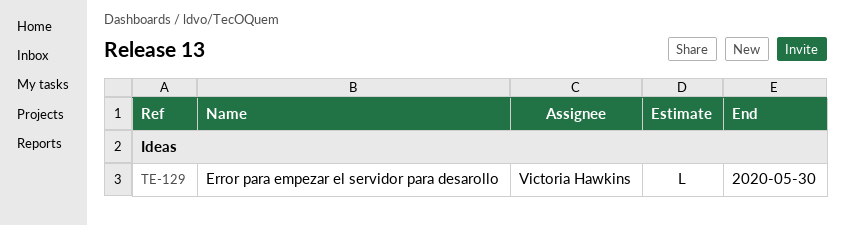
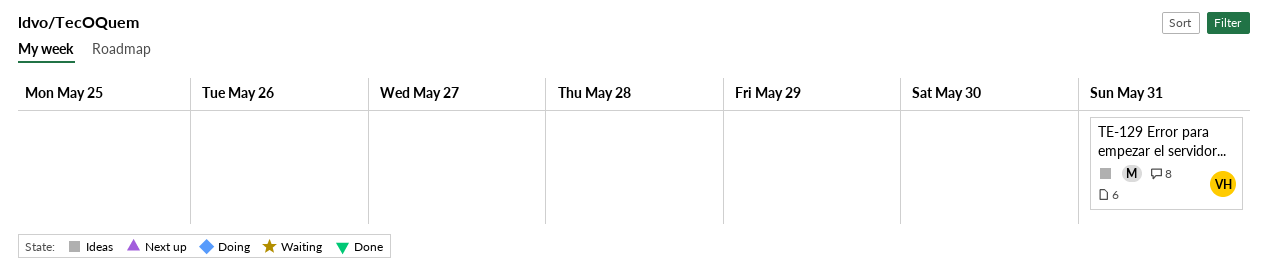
TE-129, estimate: L -> M
TE-129, due: May 30 -> May 31

